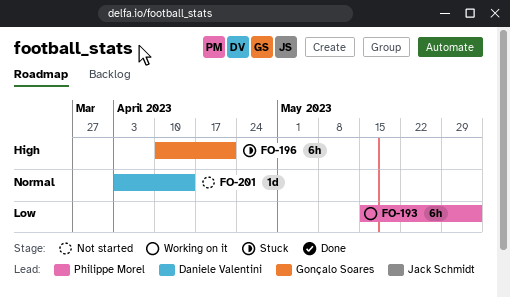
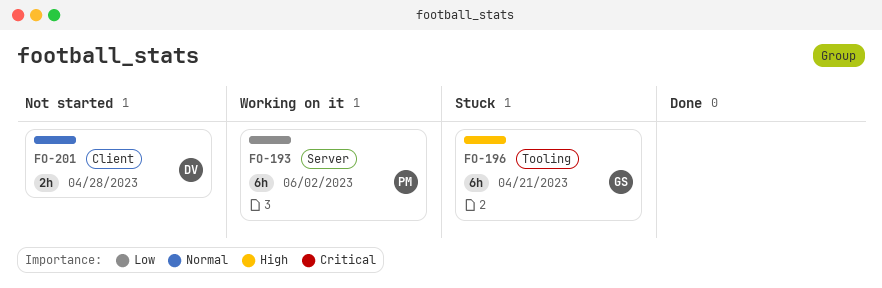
FO-201, estimate: 1d -> 2h
FO-201, due: Apr 14 -> Apr 28

